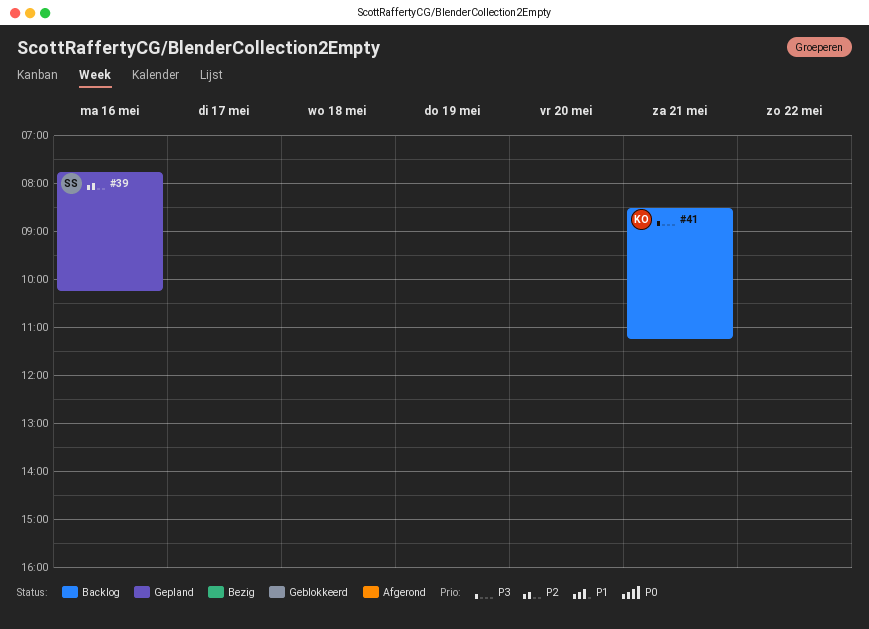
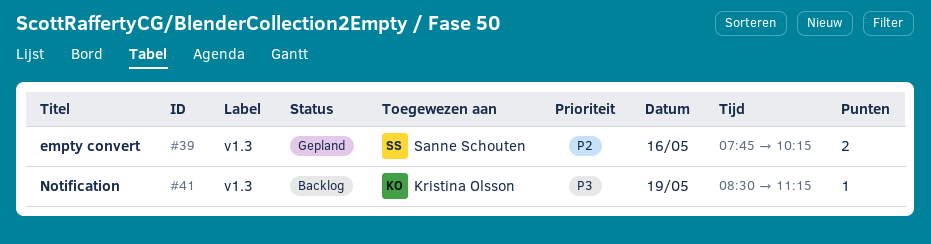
#41, day: May 21 -> May 19

